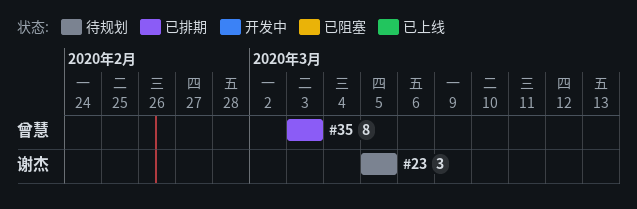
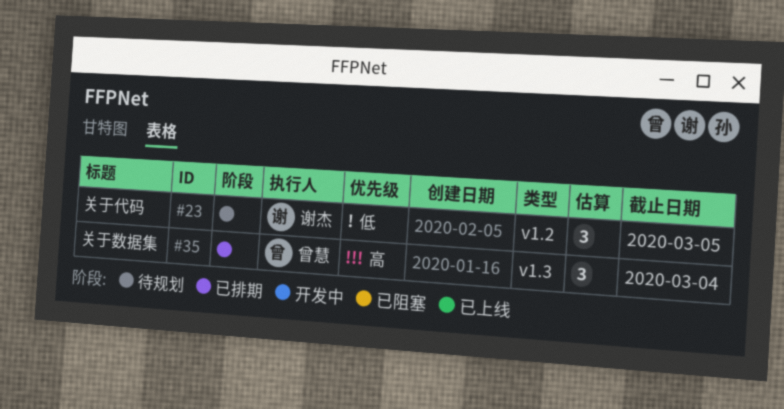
#35, estimate: 8 -> 3
#35, due: Mar 3 -> Mar 4

